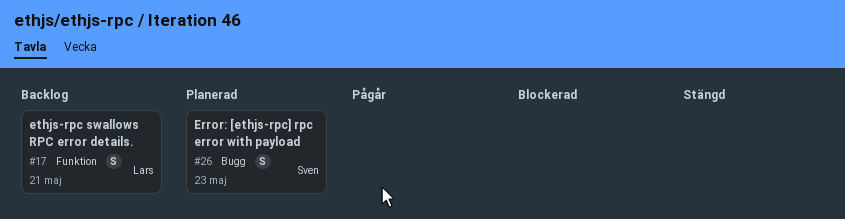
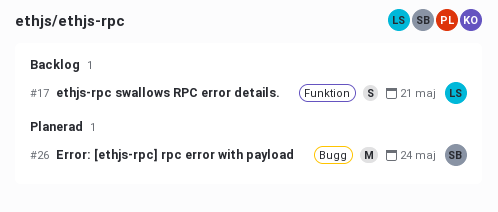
#26, estimate: S -> M
#26, due: May 23 -> May 24

